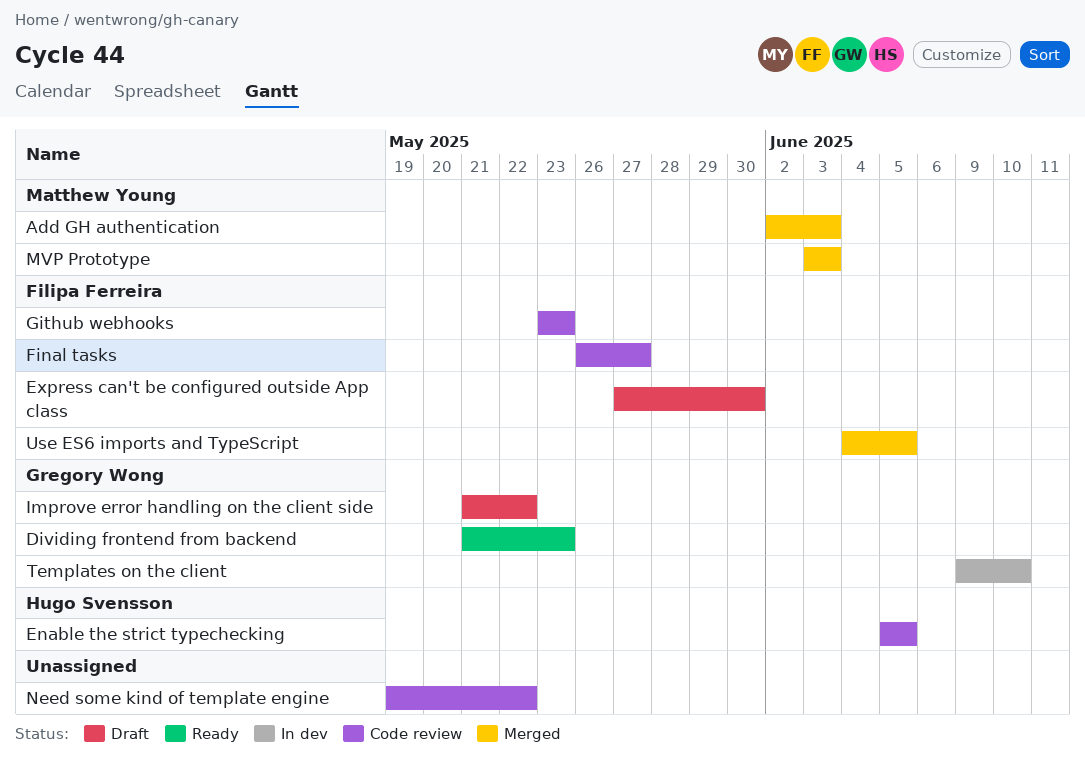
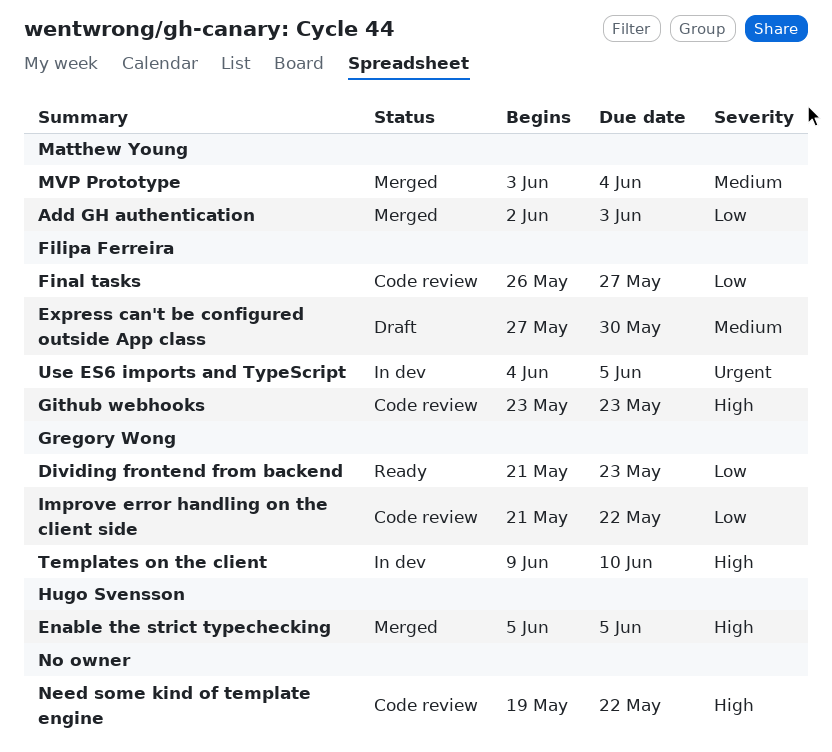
Enable the strict typechecking, status: Code review -> Merged
Improve error handling on the client side, status: Draft -> Code review
MVP Prototype, due: Jun 3 -> Jun 4
Use ES6 imports and TypeScript, status: Merged -> In dev

